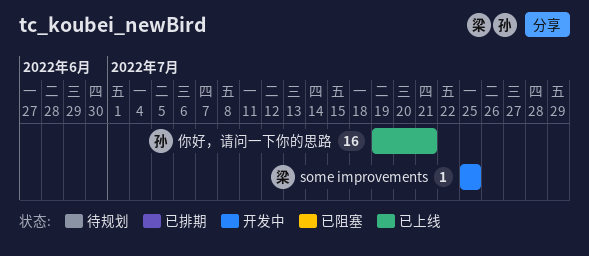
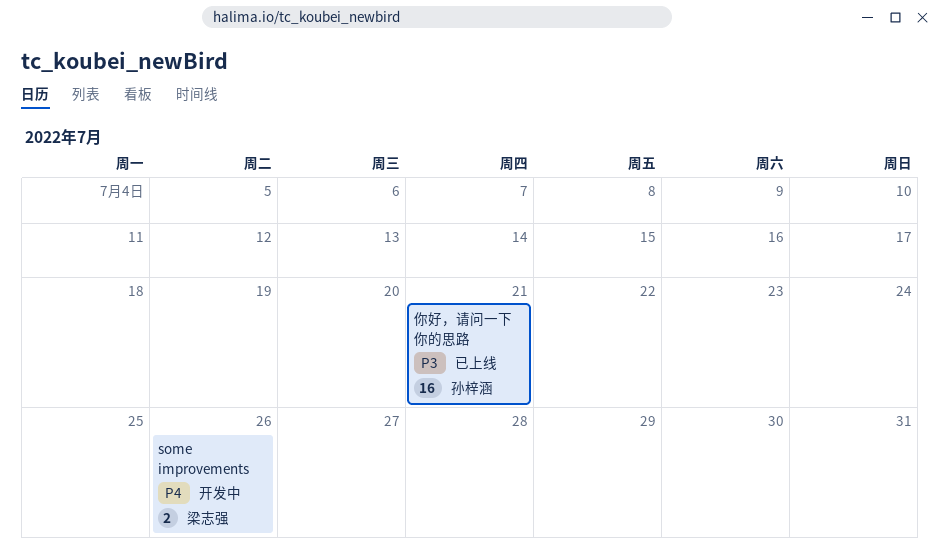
some improvements, estimate: 1 -> 2
some improvements, due: Jul 25 -> Jul 26

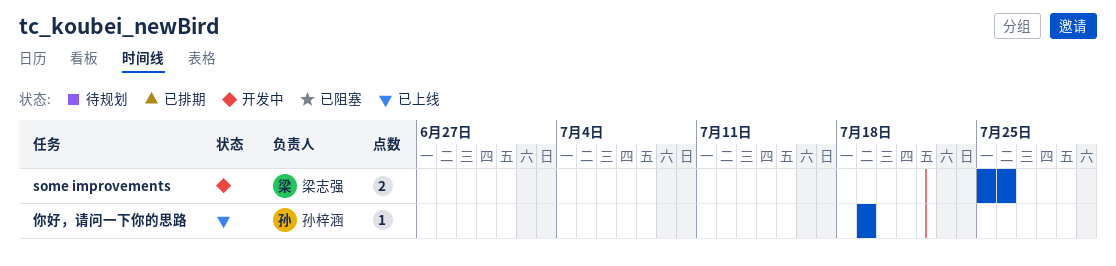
你好，请问一下你的思路, estimate: 16 -> 1
你好，请问一下你的思路, due: Jul 21 -> Jul 19

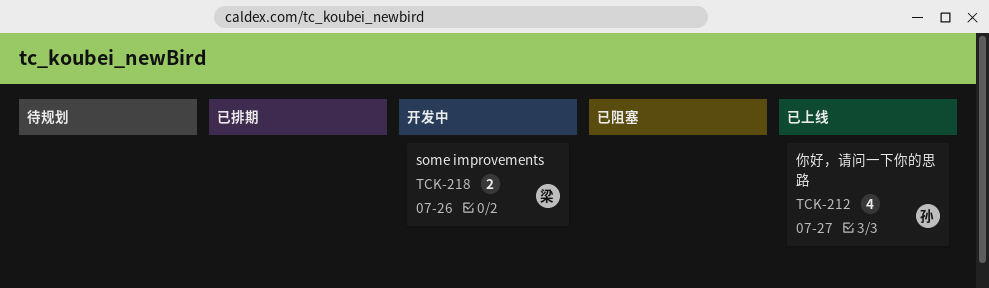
你好，请问一下你的思路, estimate: 1 -> 4
你好，请问一下你的思路, due: Jul 19 -> Jul 27

